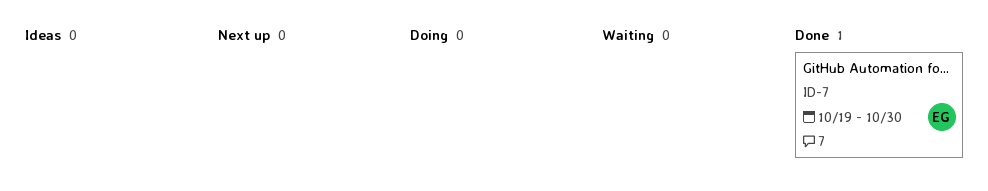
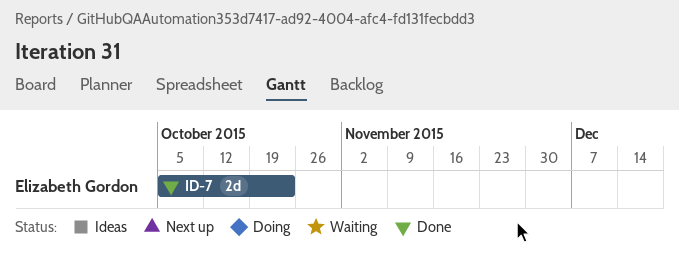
ID-7, start: Oct 19 -> Oct 5
ID-7, due: Oct 30 -> Oct 23

